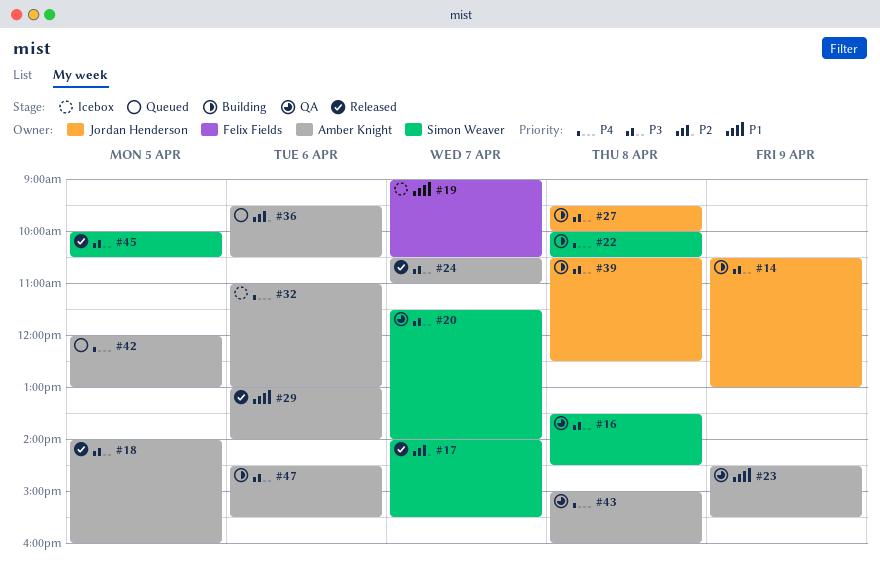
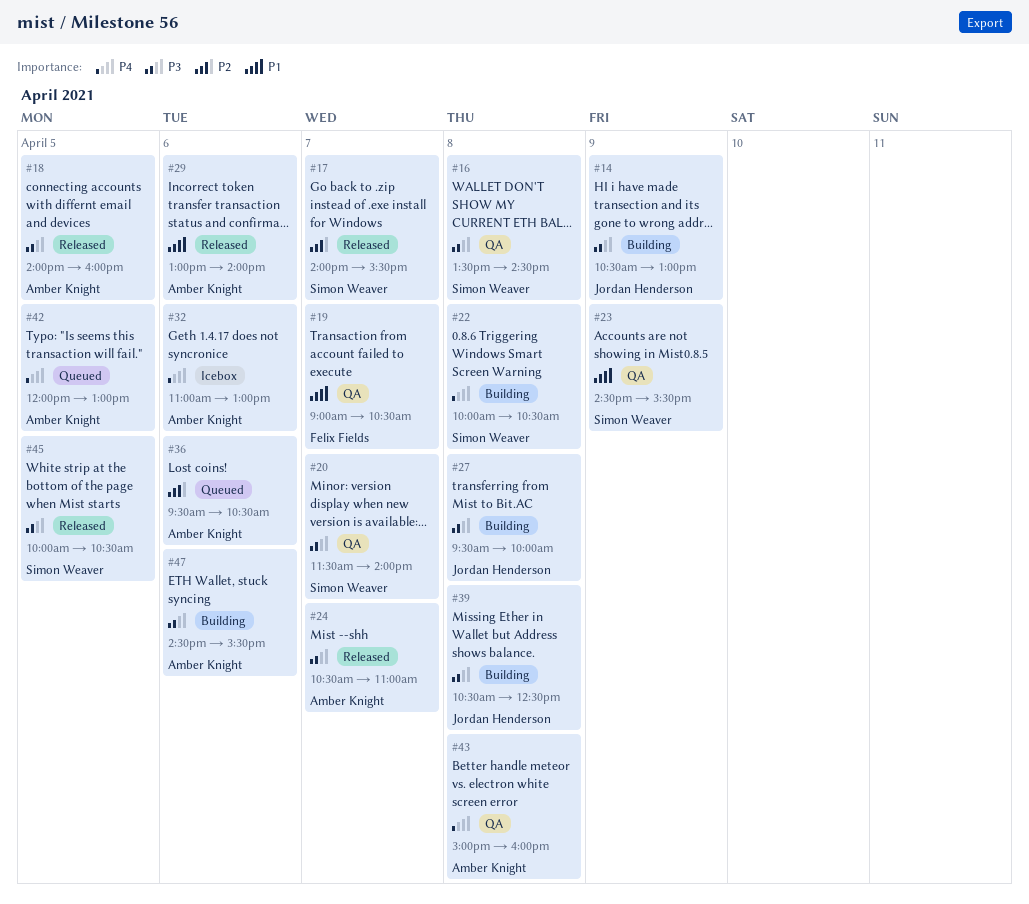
#19, status: Icebox -> QA
#23, owner: Amber Knight -> Simon Weaver

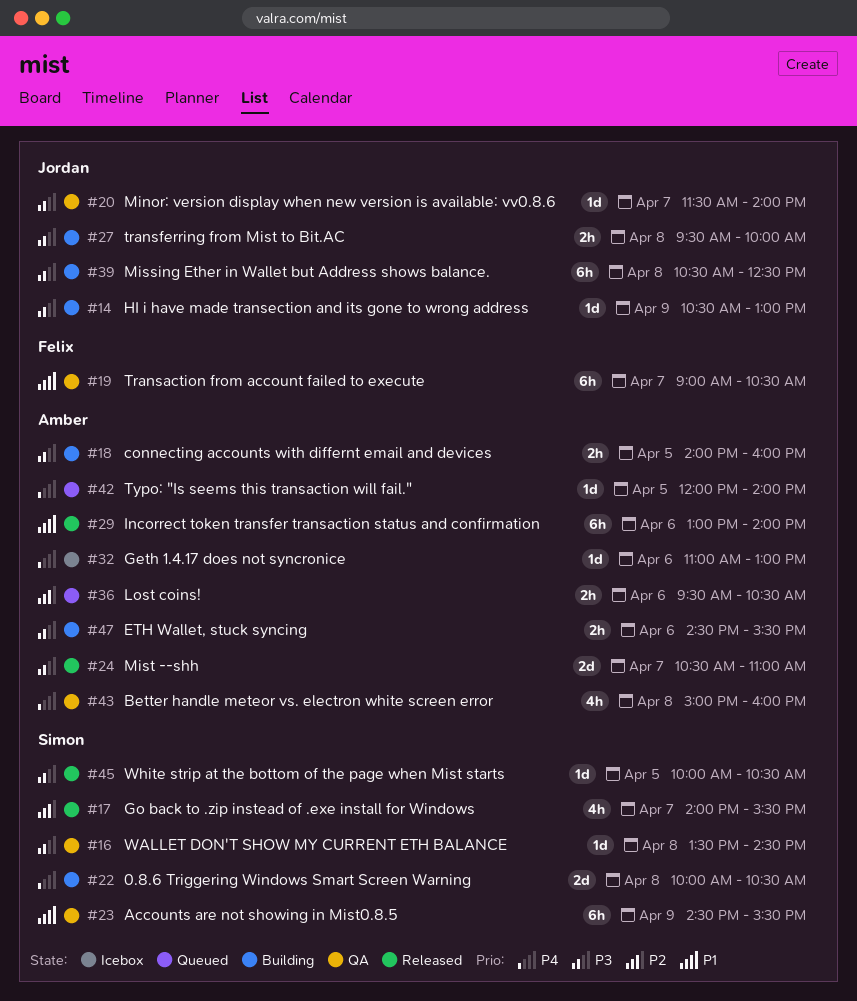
#18, status: Released -> Building
#20, owner: Simon Weaver -> Jordan Henderson
#42, ends: 13:00 -> 14:00

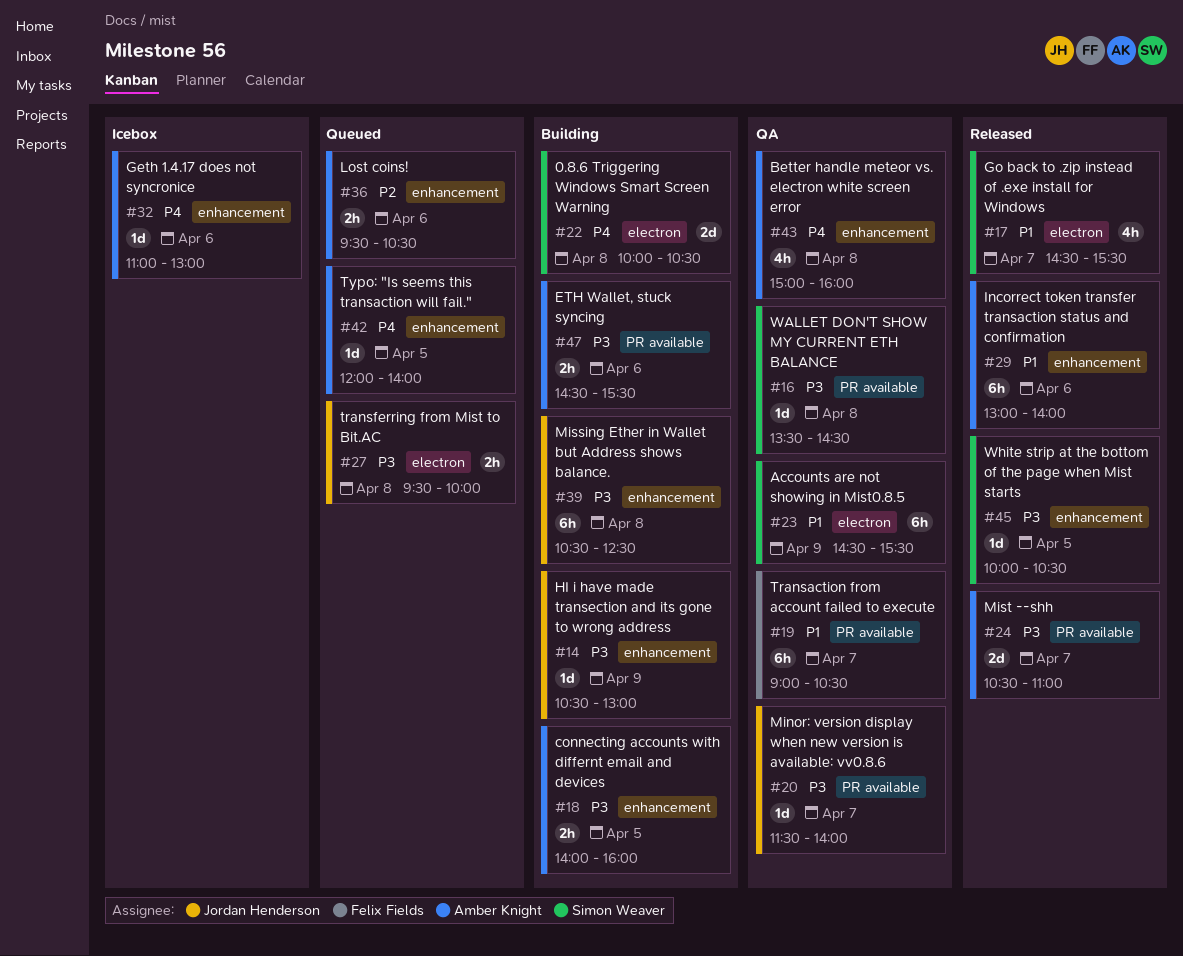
#17, priority: P2 -> P1
#17, begins: 14:00 -> 14:30
#27, status: Building -> Queued

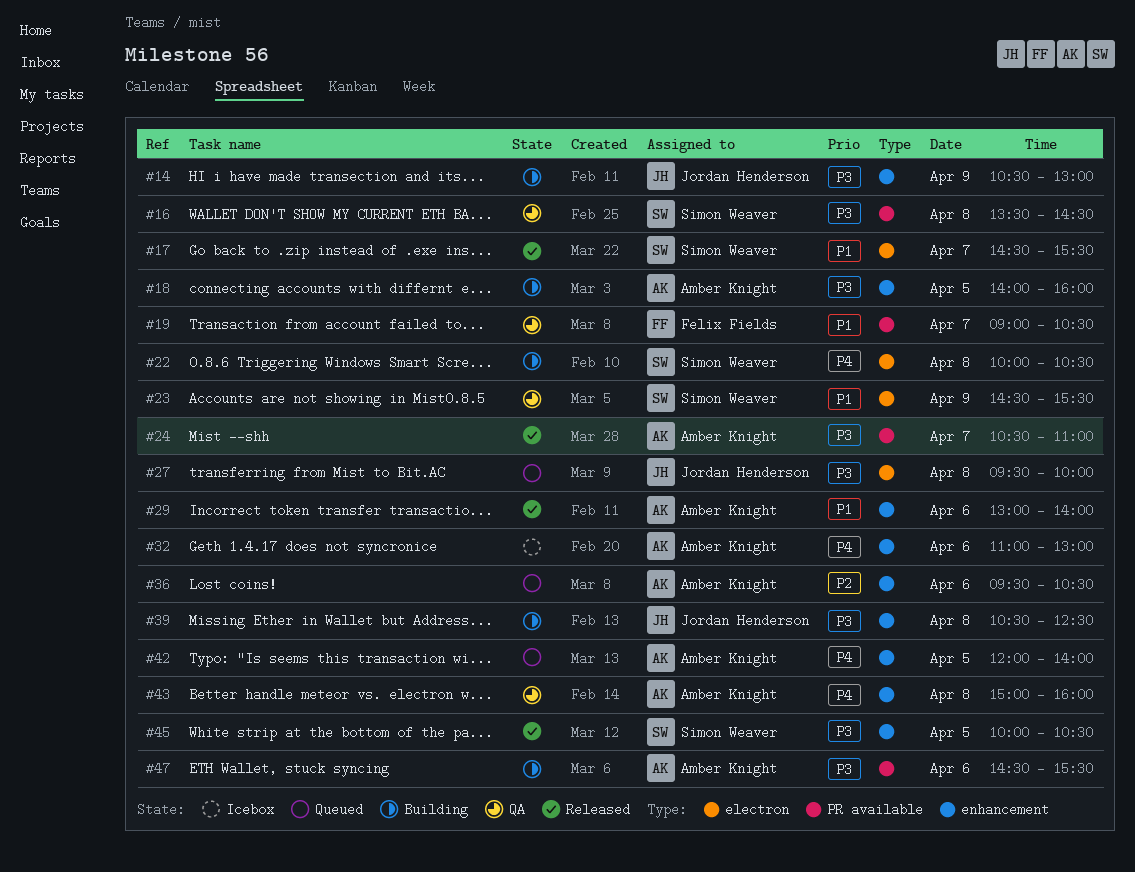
#20: present -> none

